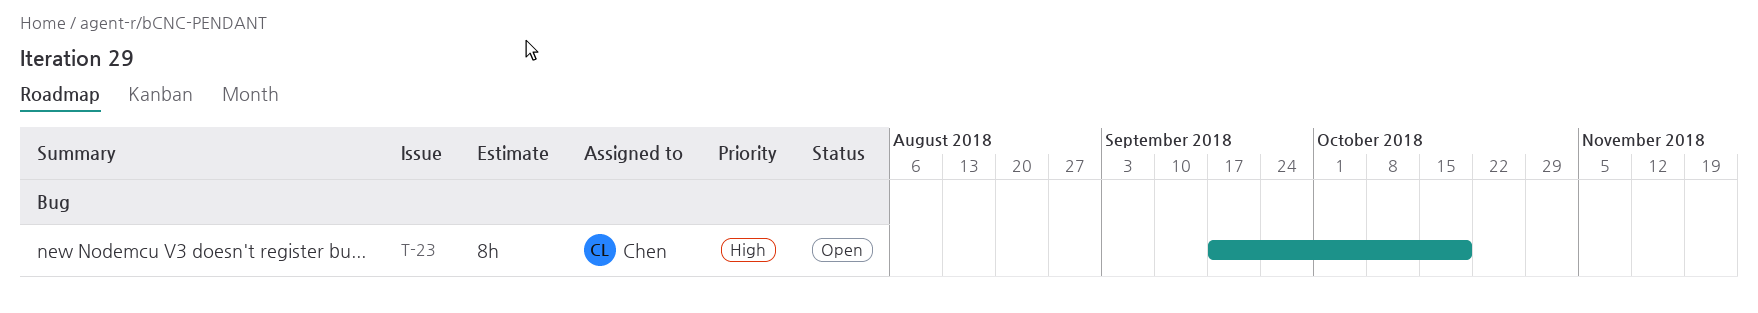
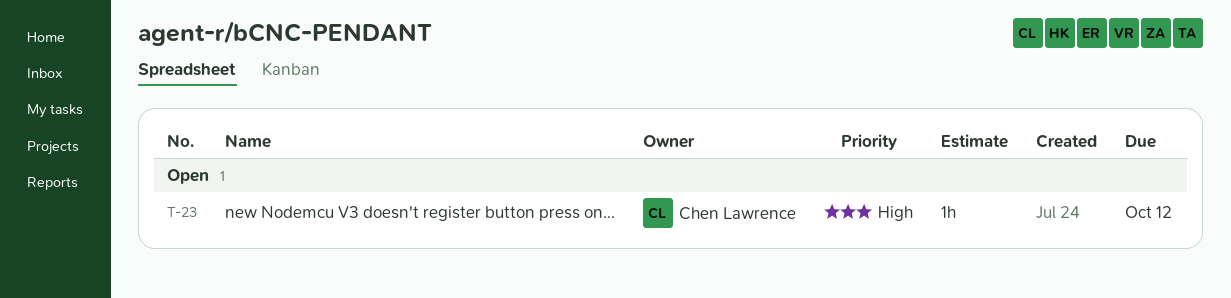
T-23, estimate: 8h -> 1h
T-23, due: Oct 19 -> Oct 12

